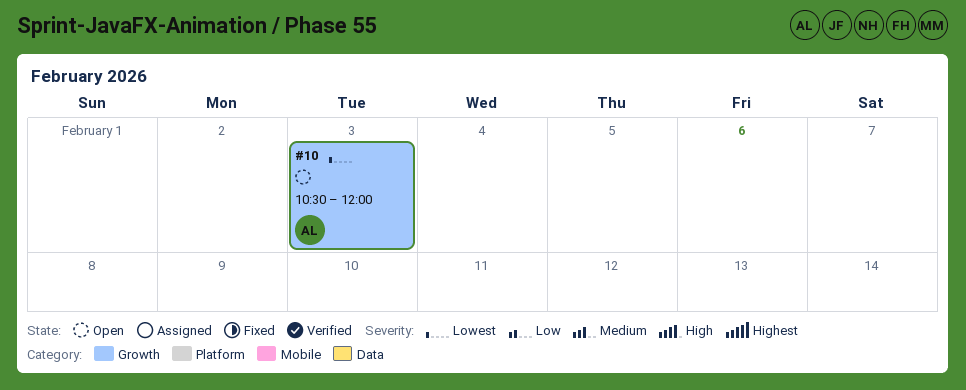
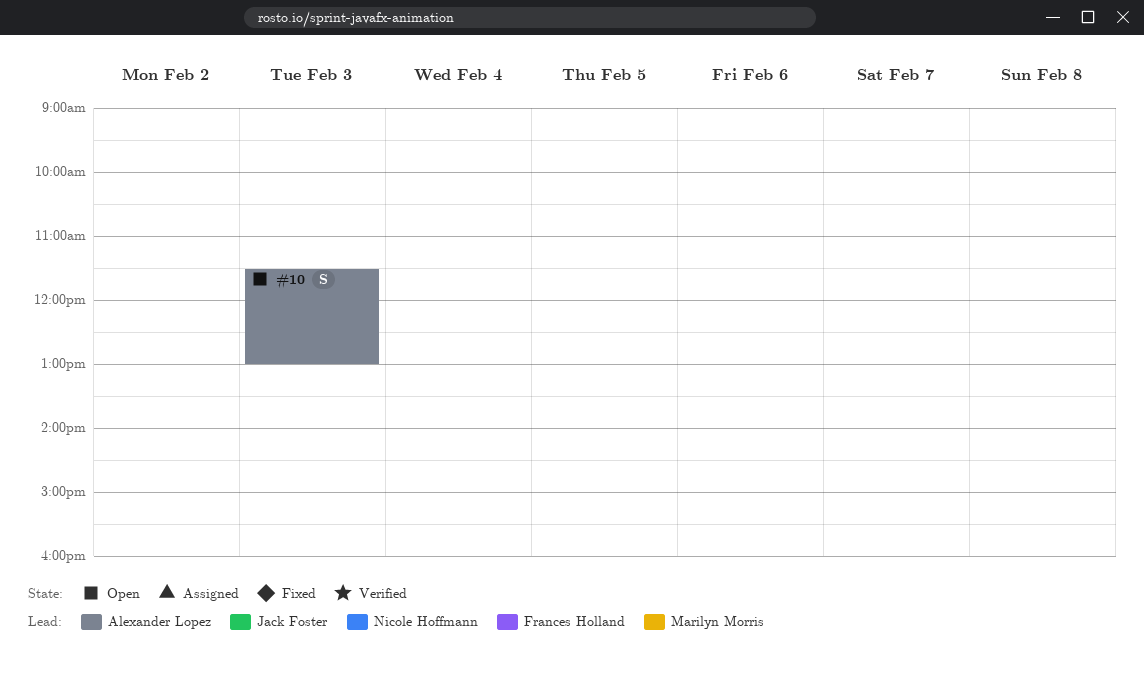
#10, begins: 10:30 -> 11:30
#10, ends: 12:00 -> 13:00

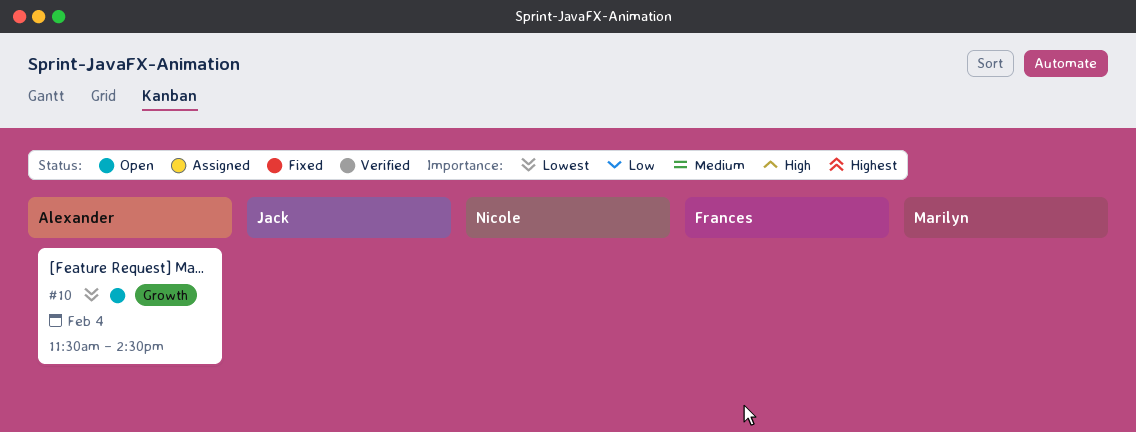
#10, day: Feb 3 -> Feb 4
#10, ends: 13:00 -> 14:30

